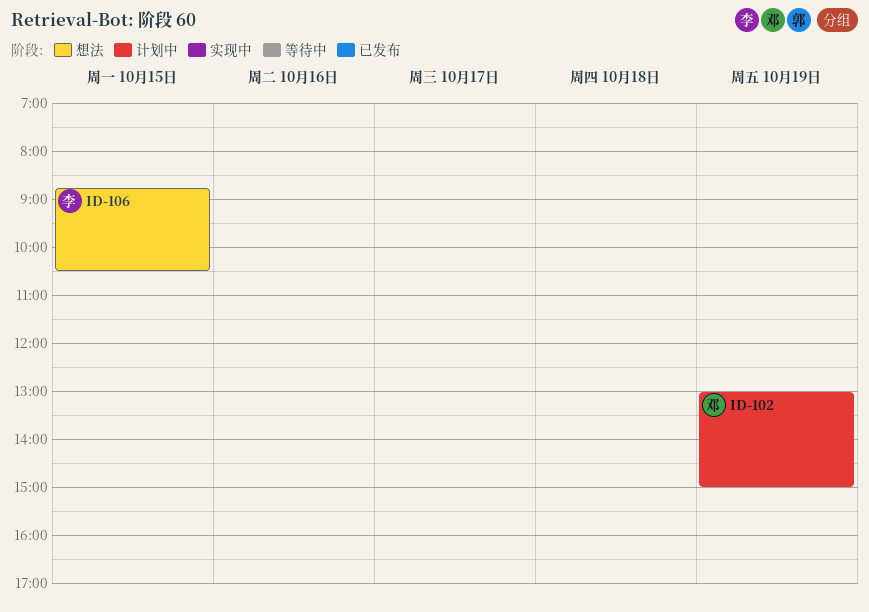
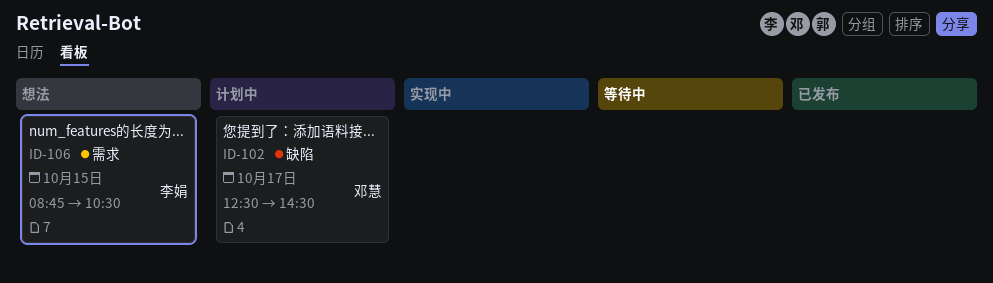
ID-102, day: Oct 19 -> Oct 17
ID-102, begins: 13:00 -> 12:30
ID-102, ends: 15:00 -> 14:30

